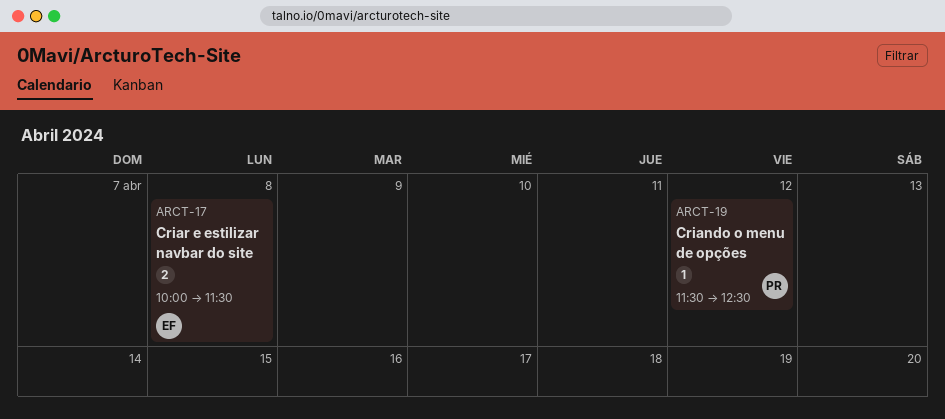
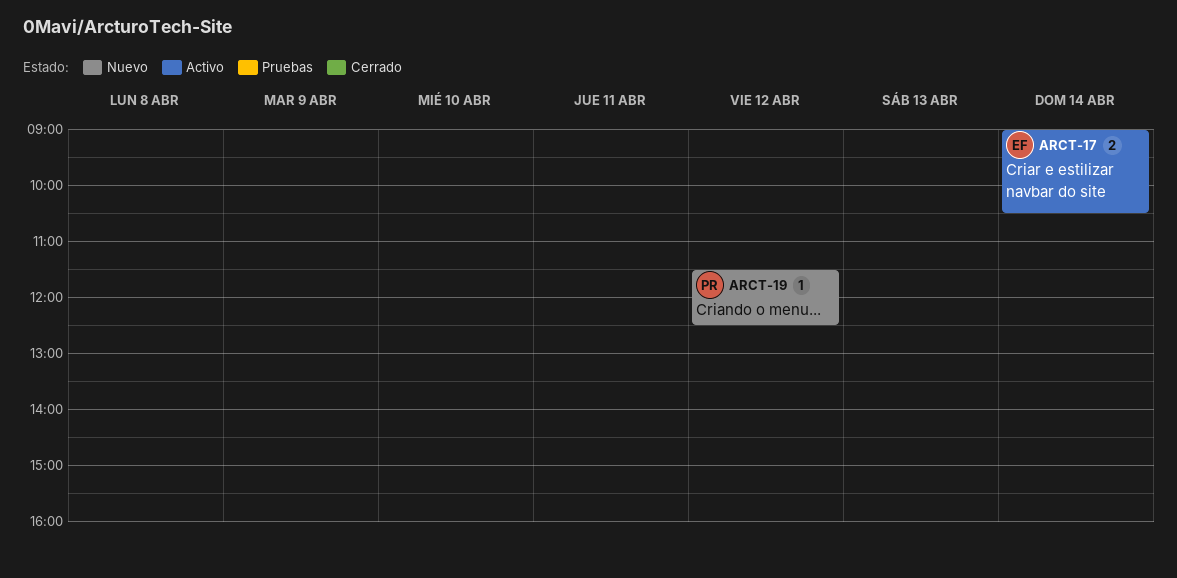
ARCT-17, day: Apr 8 -> Apr 14
ARCT-17, begins: 10:00 -> 09:00
ARCT-17, ends: 11:30 -> 10:30

